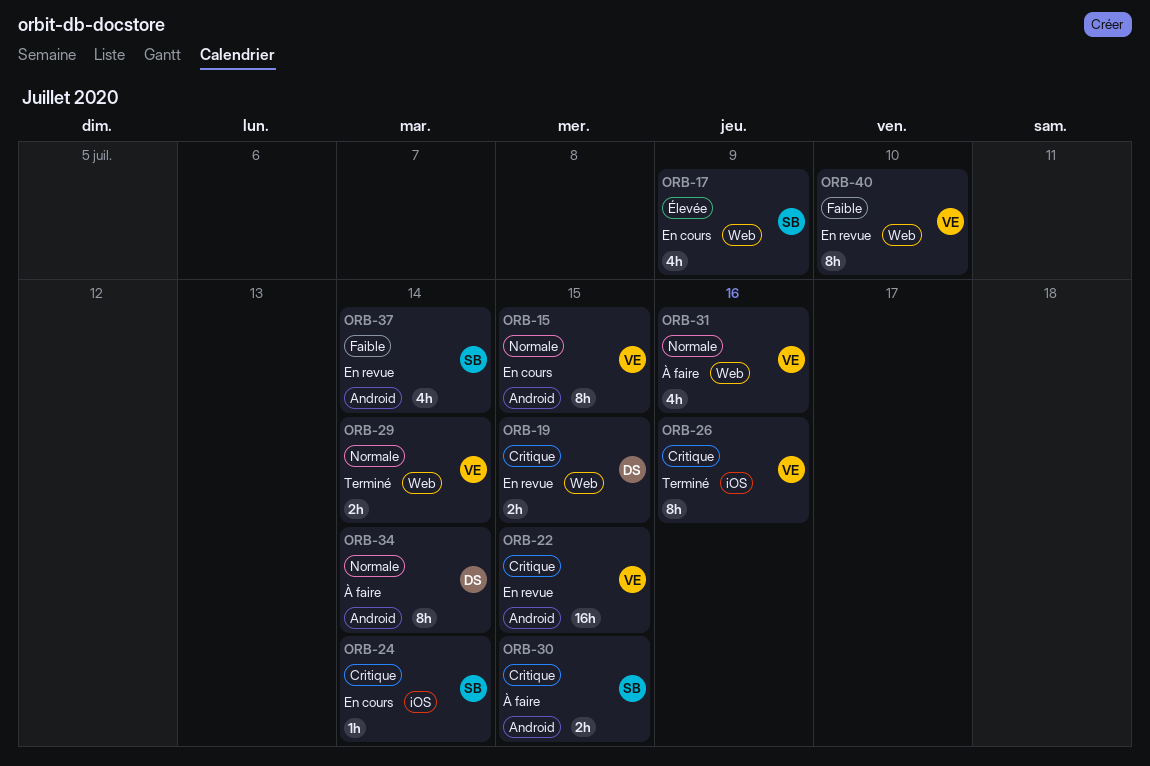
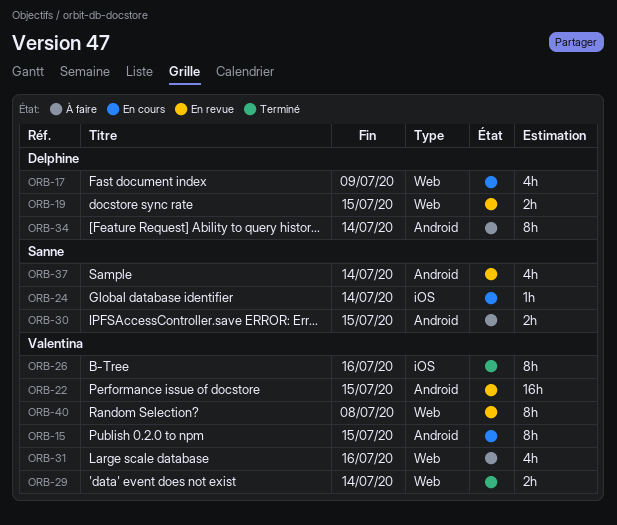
ORB-17, owner: Sanne -> Delphine
ORB-40, due: Jul 10 -> Jul 8

